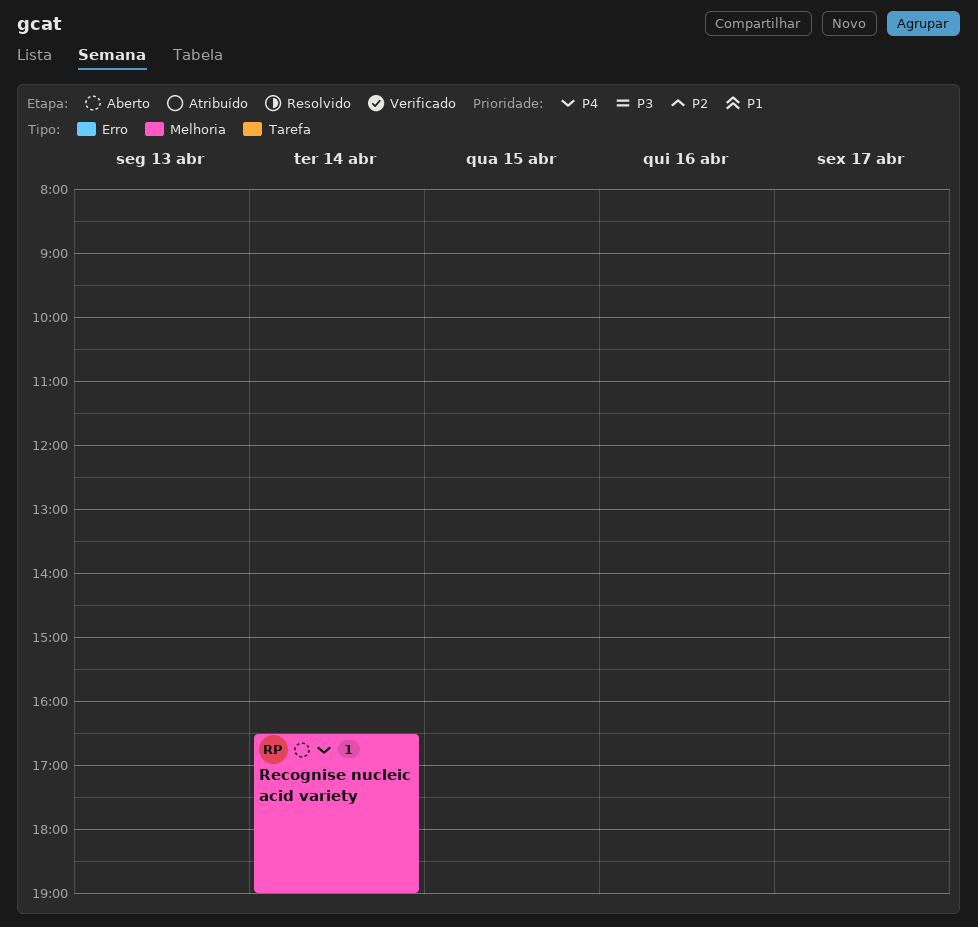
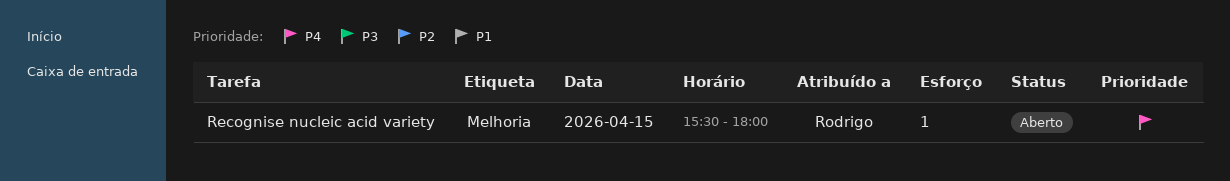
Recognise nucleic acid variety, day: Apr 14 -> Apr 15
Recognise nucleic acid variety, begins: 16:30 -> 15:30
Recognise nucleic acid variety, ends: 19:00 -> 18:00

